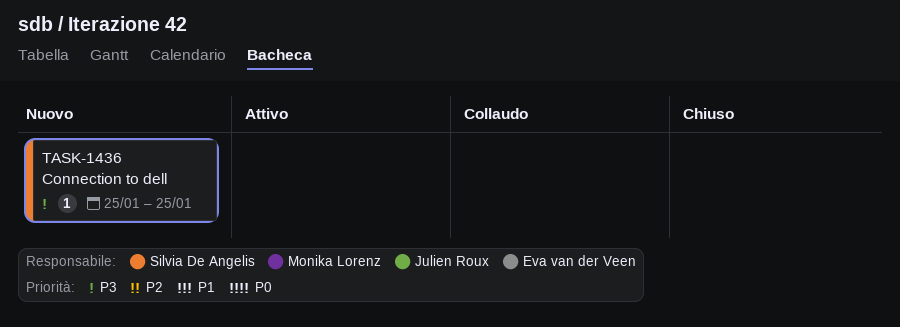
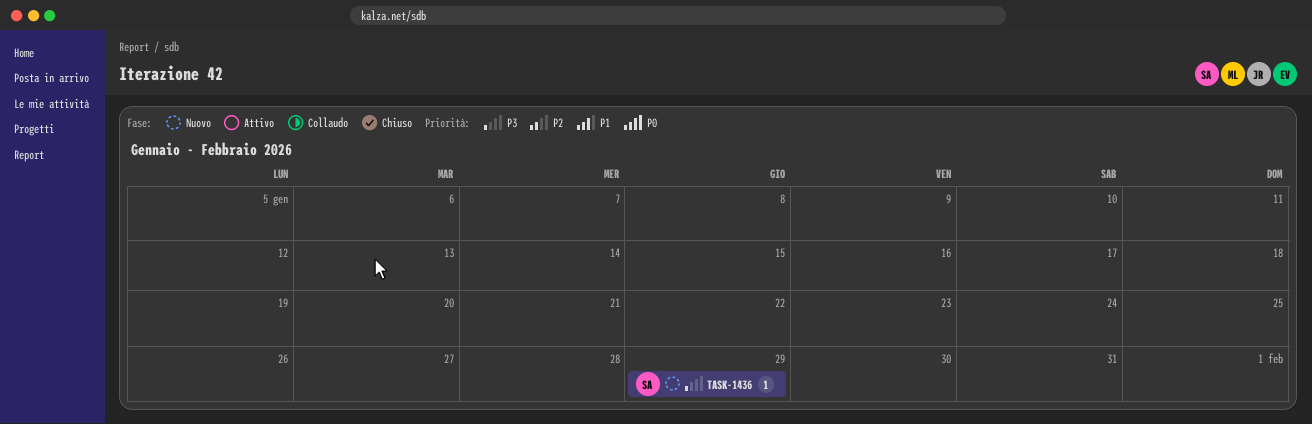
TASK-1436, start: Jan 25 -> Jan 29
TASK-1436, due: Jan 25 -> Jan 29

